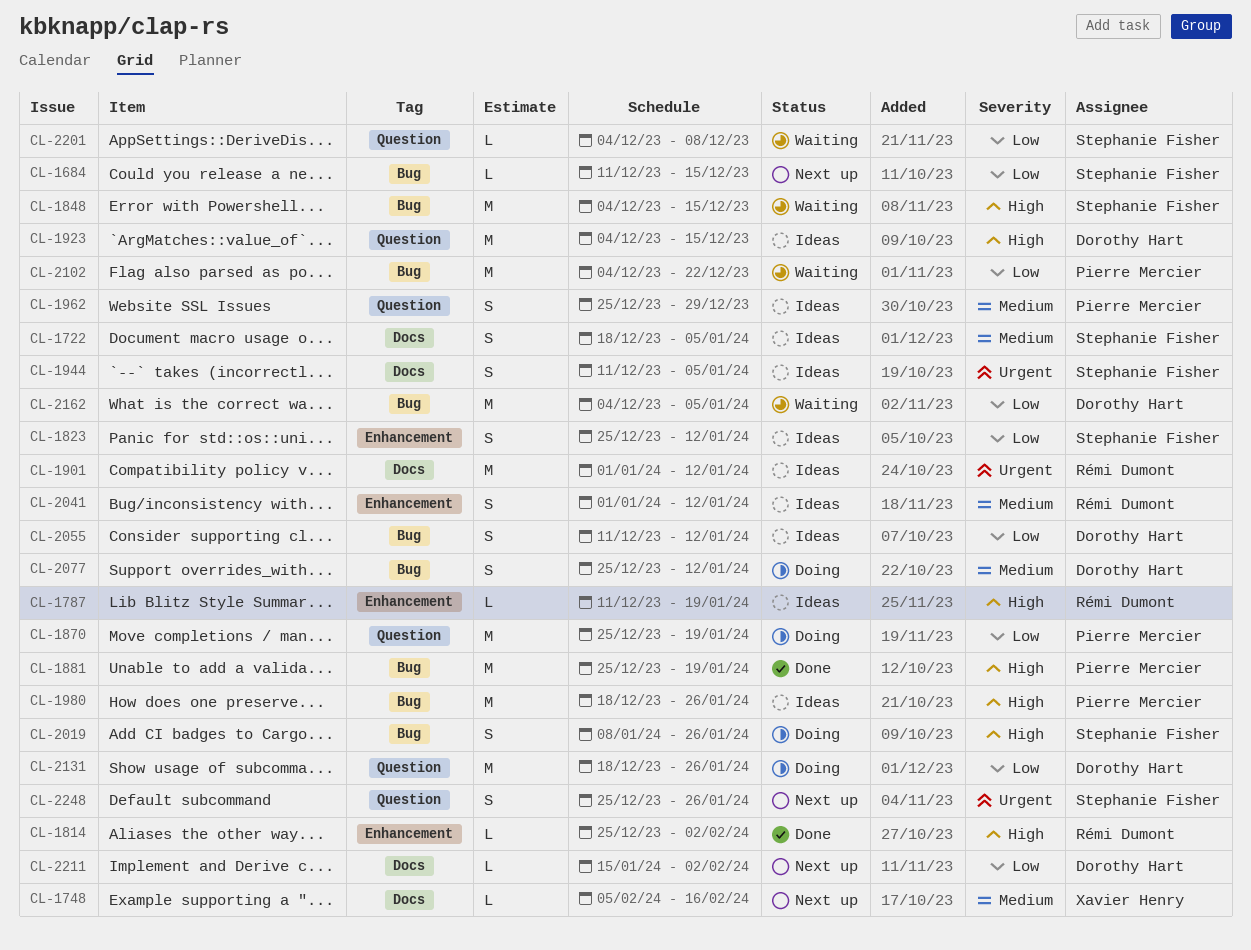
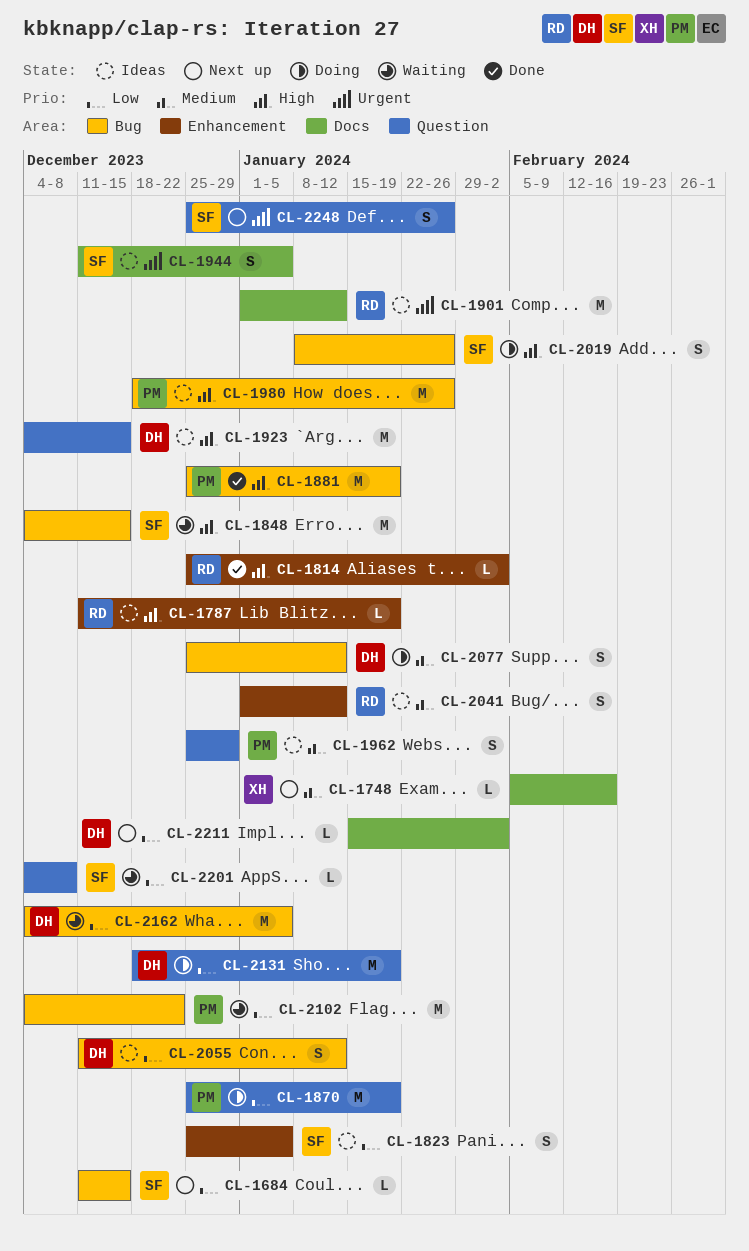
CL-1722: present -> none
CL-1823, due: Jan 12 -> Jan 5
CL-2131, due: Jan 26 -> Jan 19

